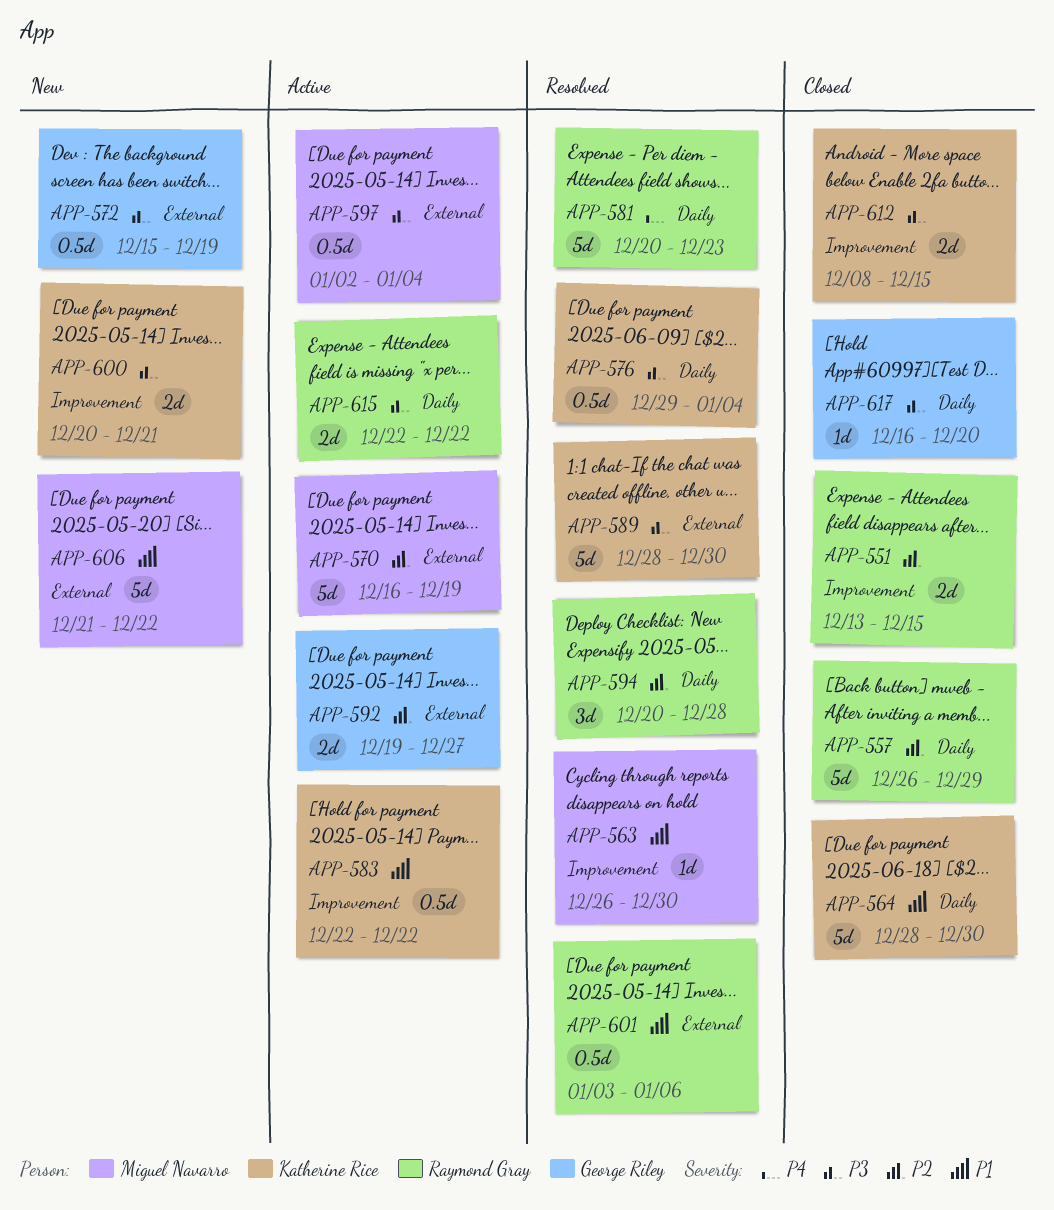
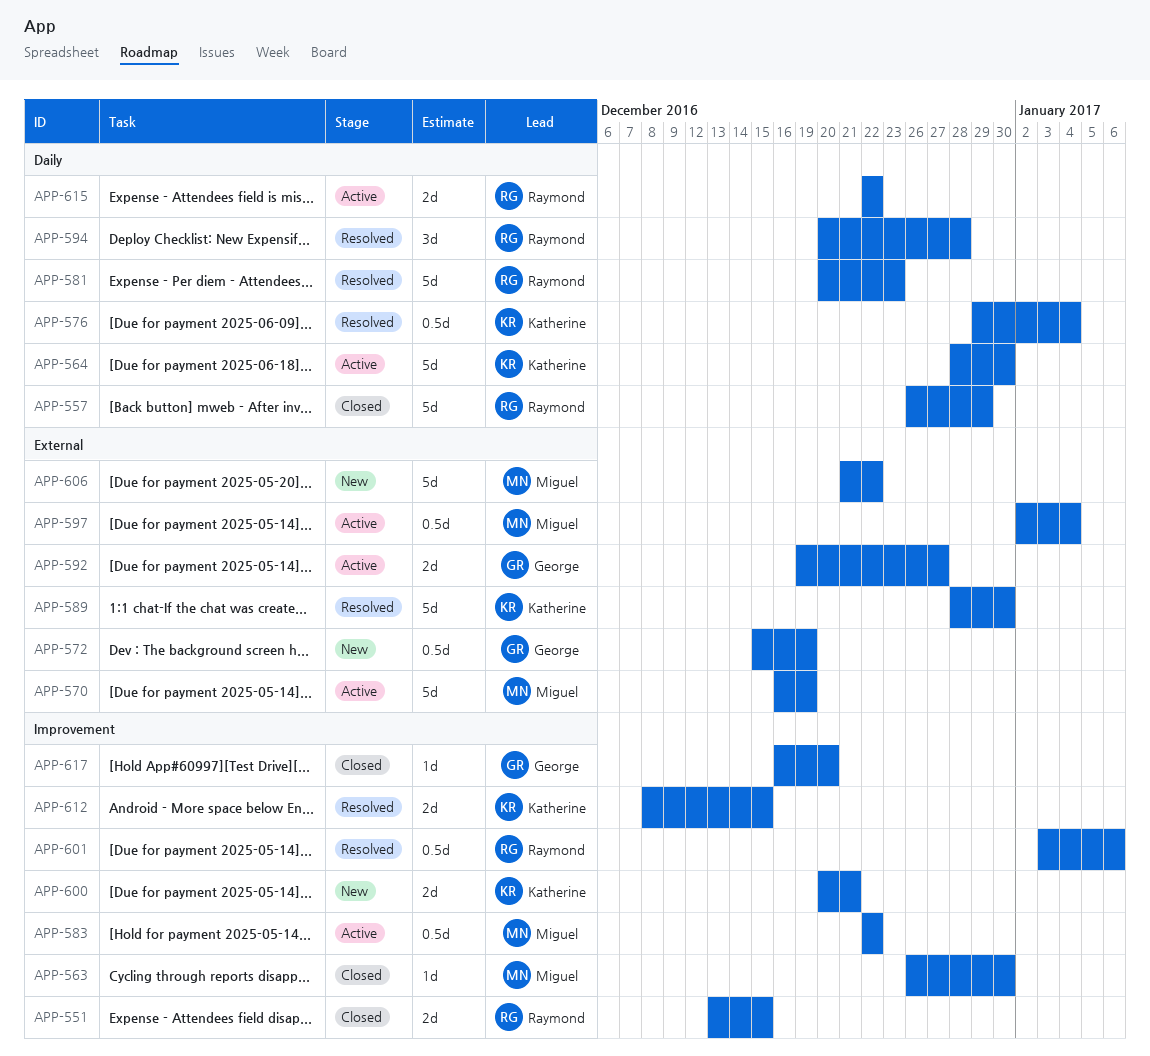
APP-563, status: Resolved -> Closed
APP-564, status: Closed -> Active
APP-583, owner: Katherine Rice -> Miguel Navarro
APP-601, label: External -> Improvement
APP-612, status: Closed -> Resolved
APP-617, label: Daily -> Improvement

